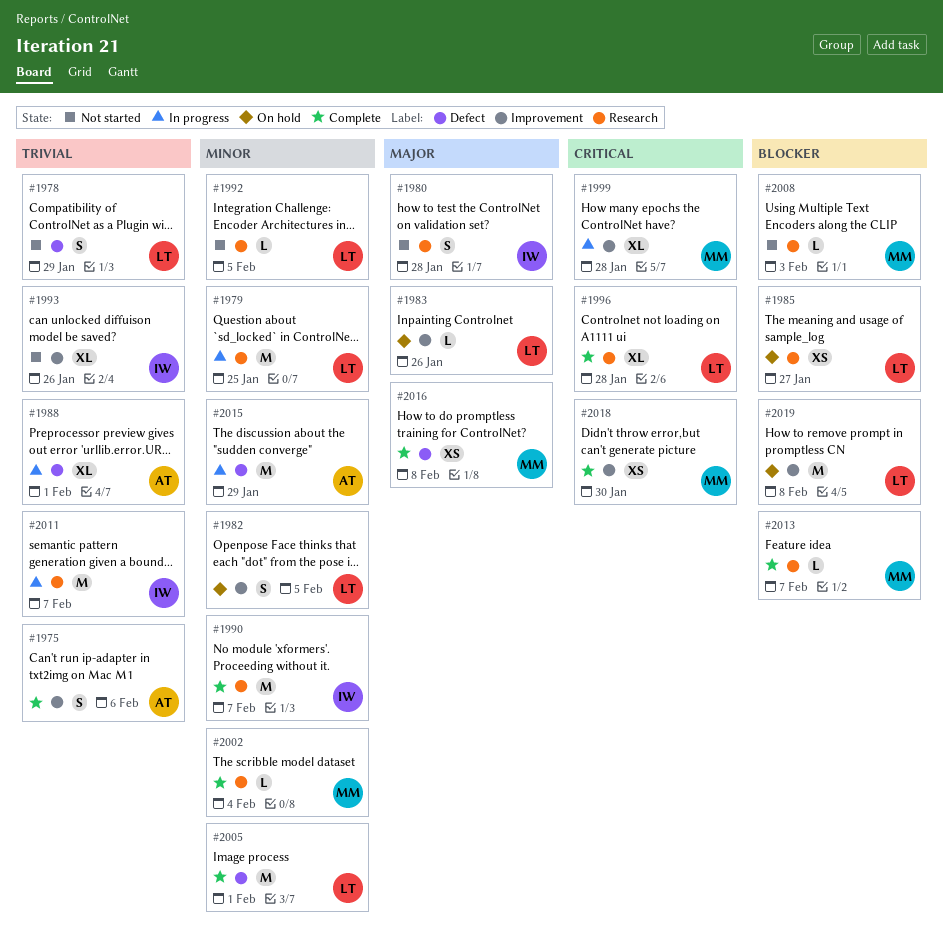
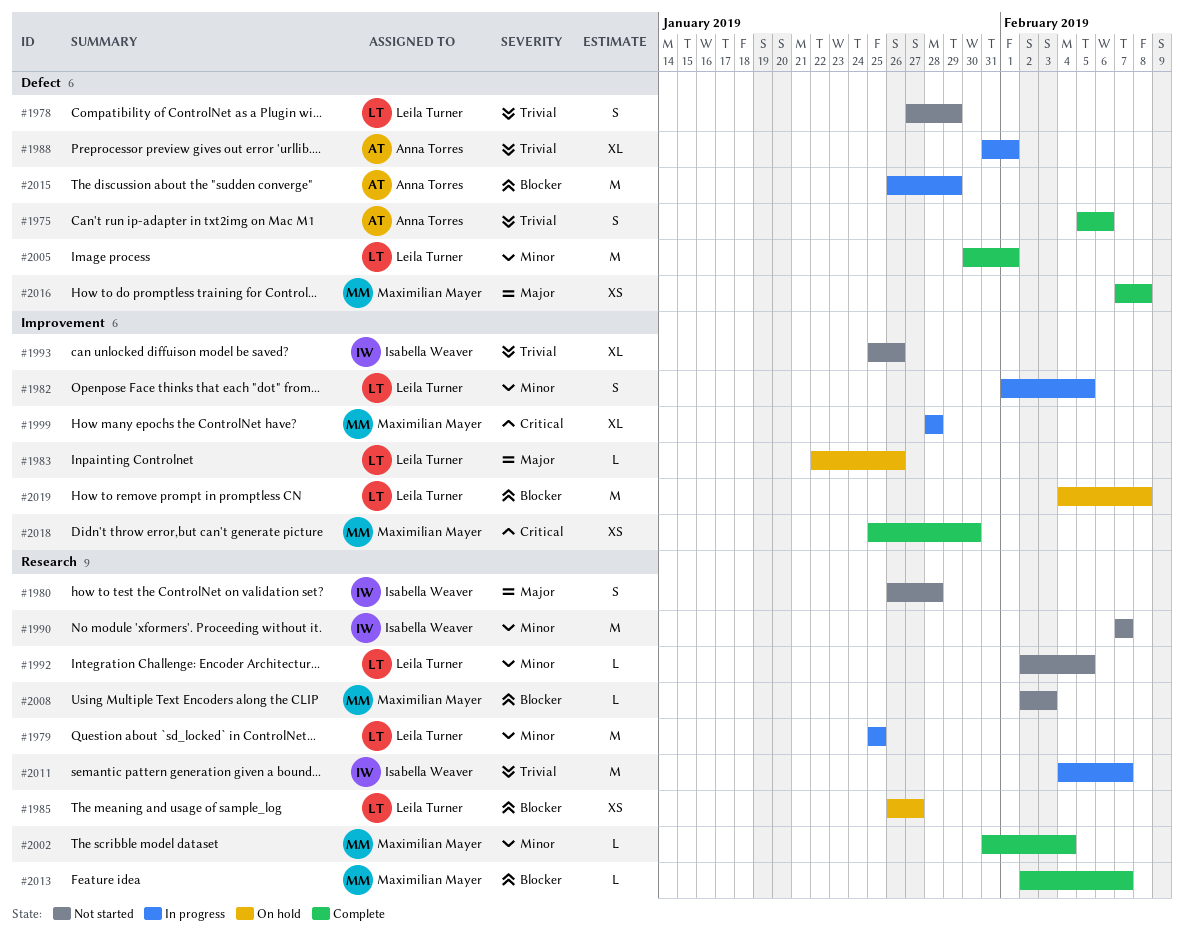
#1975, label: Improvement -> Defect
#1982, status: On hold -> In progress
#1990, status: Complete -> Not started
#1996: present -> none
#2015, priority: Minor -> Blocker

